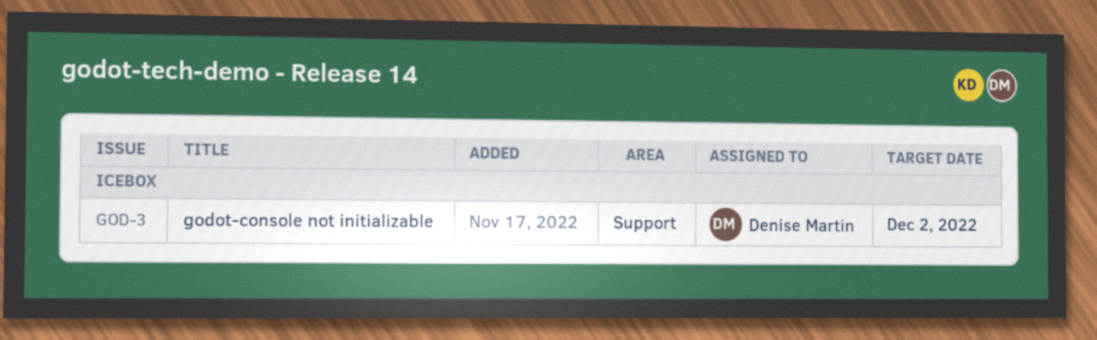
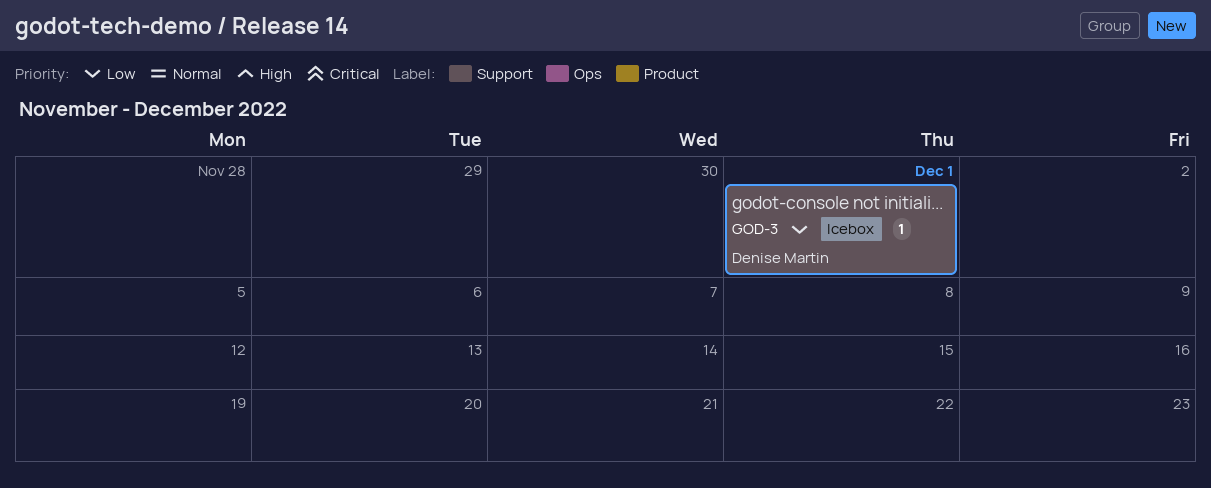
GOD-3, due: Dec 2 -> Dec 1

